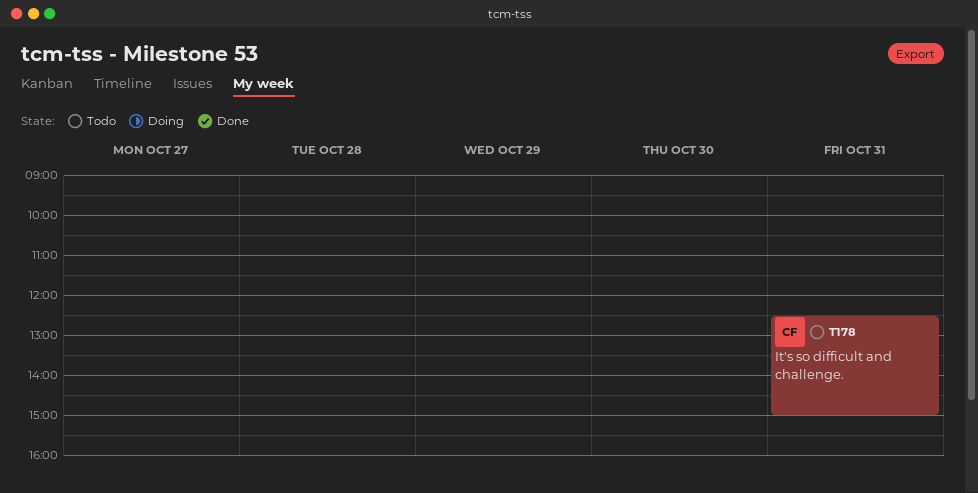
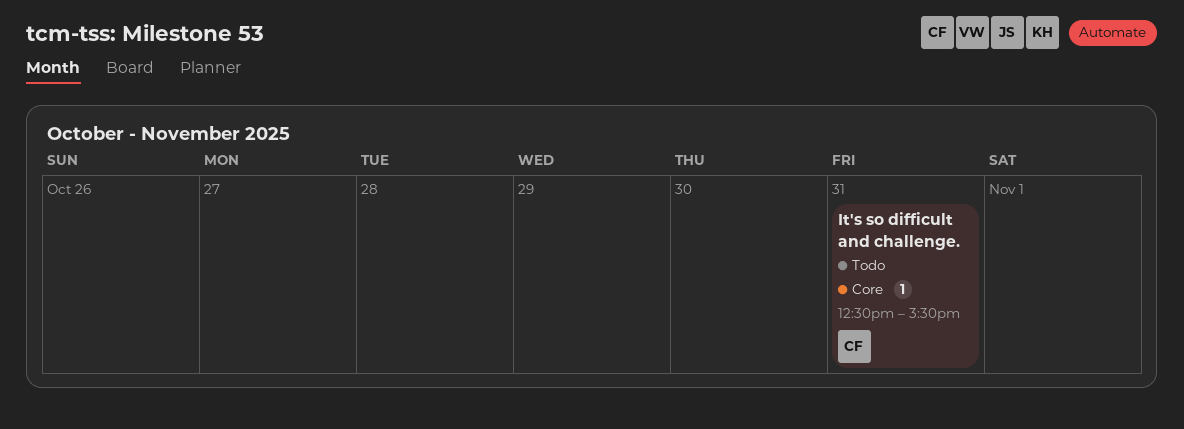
It's so difficult and challenge., ends: 15:00 -> 15:30

